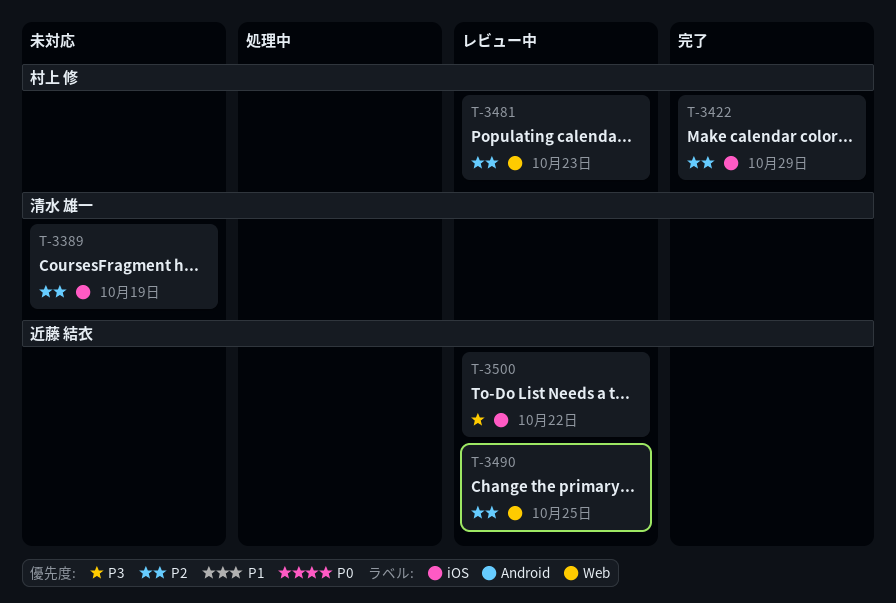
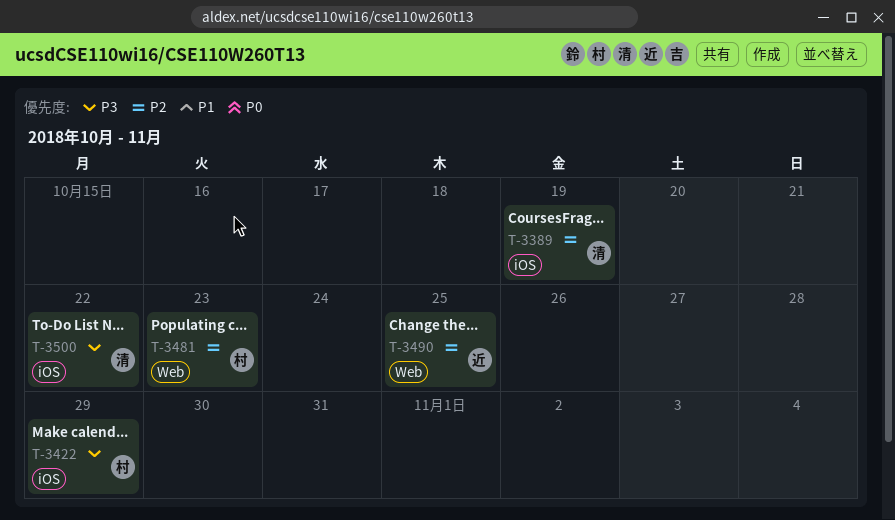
T-3422, priority: P2 -> P3
T-3500, owner: 近藤 結衣 -> 清水 雄一

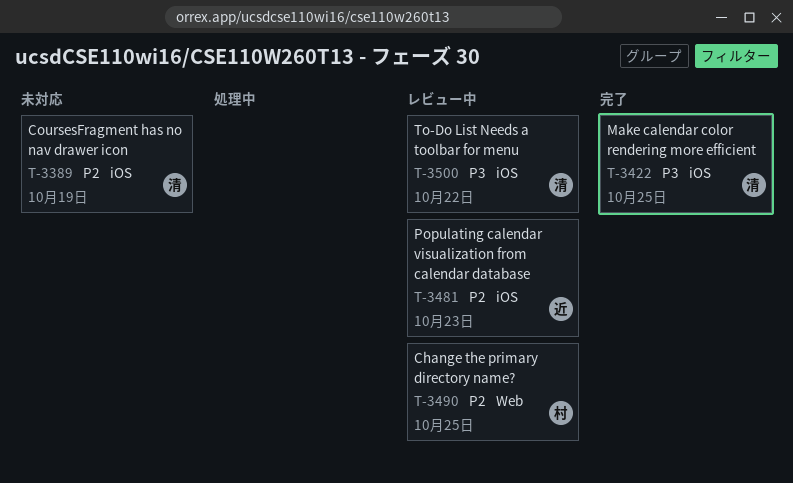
T-3422, owner: 村 -> 清
T-3422, due: Oct 29 -> Oct 25
T-3481, owner: 村 -> 近
T-3481, label: Web -> iOS
T-3490, owner: 近 -> 村

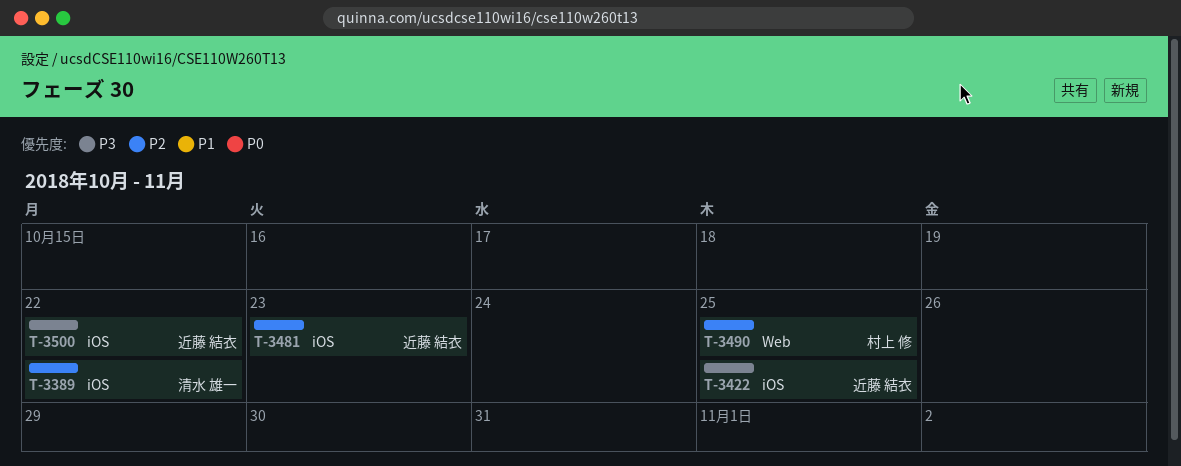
T-3389, due: Oct 19 -> Oct 22
T-3422, owner: 清水 雄一 -> 近藤 結衣
T-3500, owner: 清水 雄一 -> 近藤 結衣

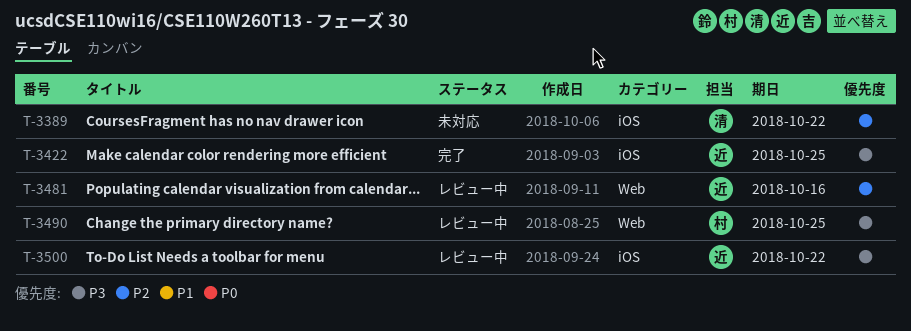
T-3481, label: iOS -> Web
T-3481, due: Oct 23 -> Oct 16
T-3490, priority: P2 -> P3

